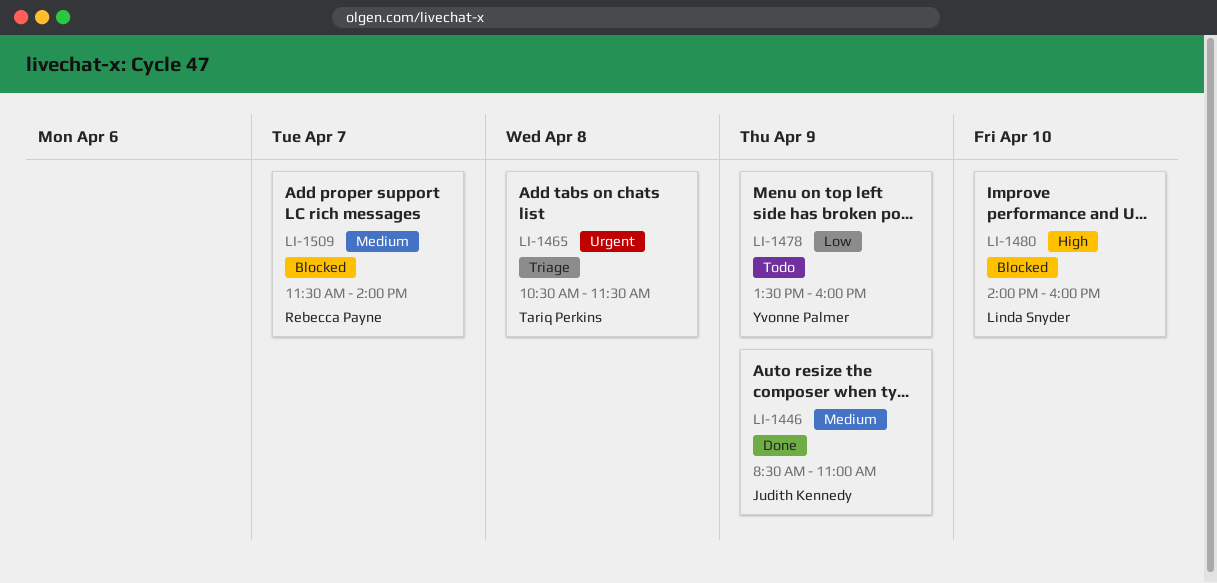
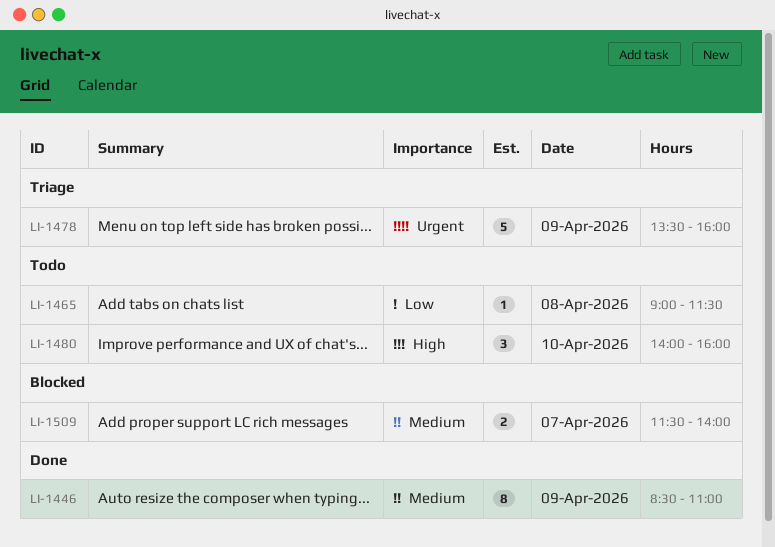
LI-1465, status: Triage -> Todo
LI-1465, priority: Urgent -> Low
LI-1465, begins: 10:30 -> 09:00
LI-1478, status: Todo -> Triage
LI-1478, priority: Low -> Urgent
LI-1480, status: Blocked -> Todo

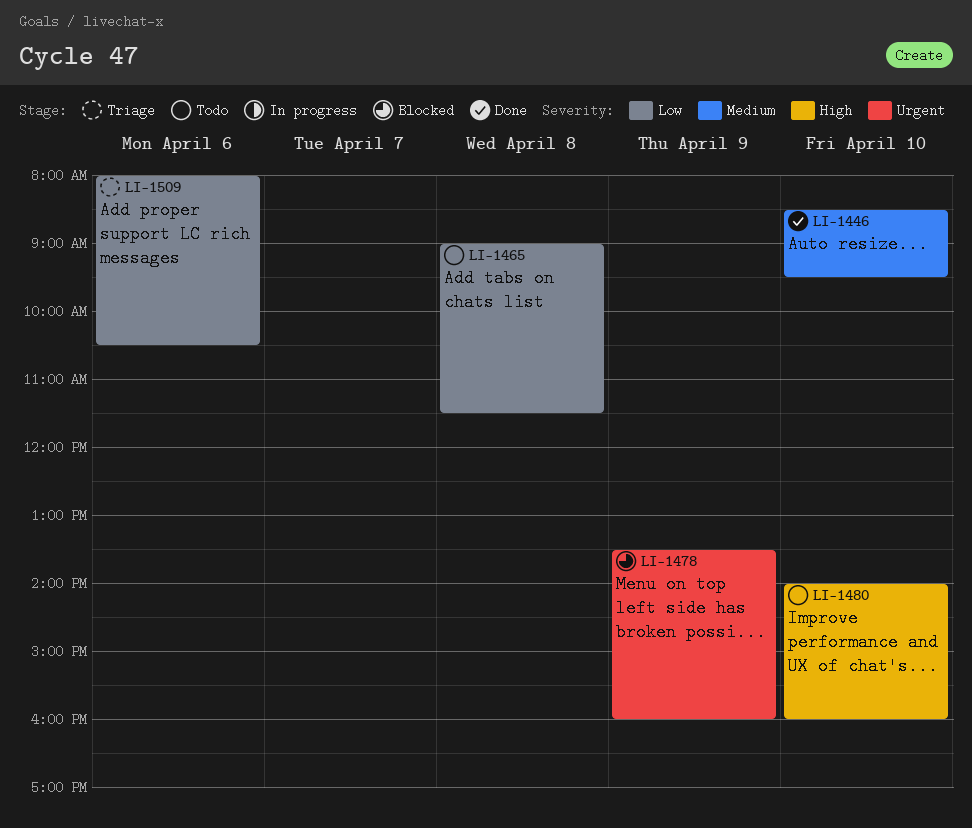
LI-1446, day: Apr 9 -> Apr 10
LI-1446, ends: 11:00 -> 09:30
LI-1478, status: Triage -> Blocked
LI-1509, status: Blocked -> Triage
LI-1509, priority: Medium -> Low
LI-1509, day: Apr 7 -> Apr 6
LI-1509, begins: 11:30 -> 08:00
LI-1509, ends: 14:00 -> 10:30

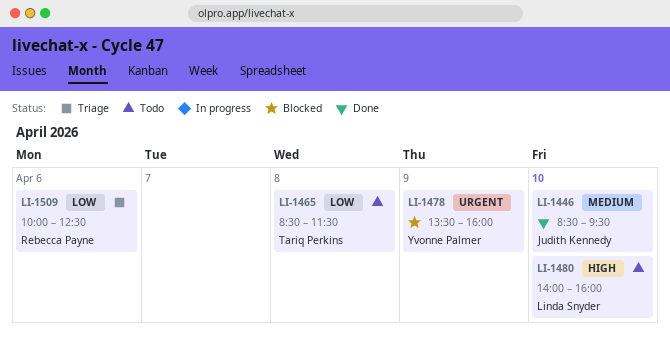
LI-1465, begins: 09:00 -> 08:30
LI-1509, begins: 08:00 -> 10:00
LI-1509, ends: 10:30 -> 12:30

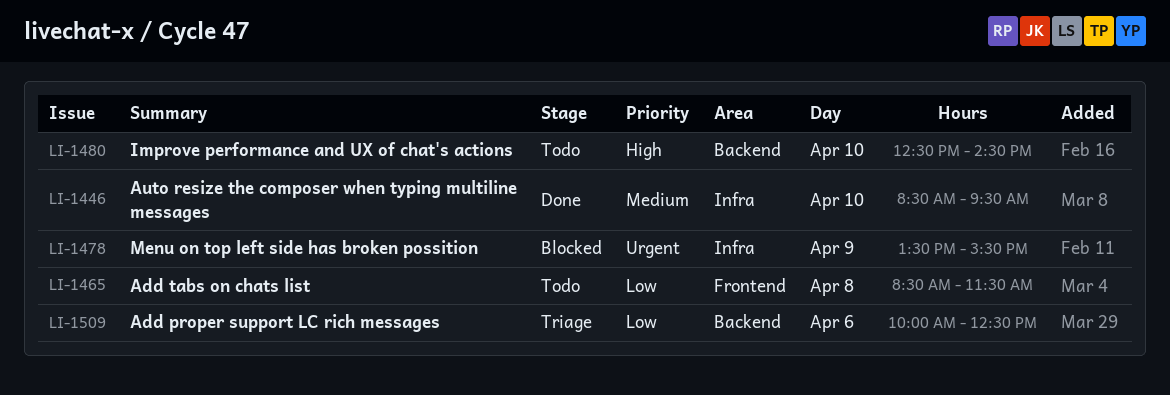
LI-1478, ends: 16:00 -> 15:30
LI-1480, begins: 14:00 -> 12:30
LI-1480, ends: 16:00 -> 14:30

